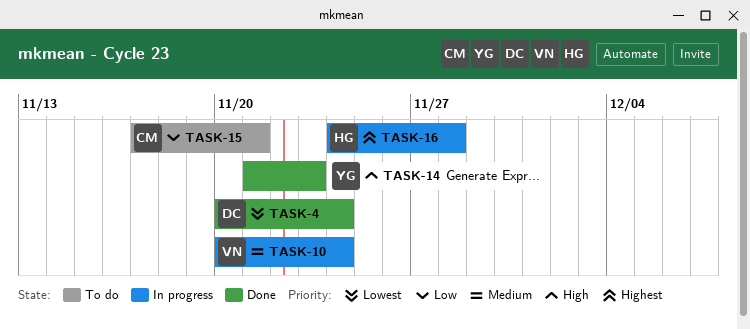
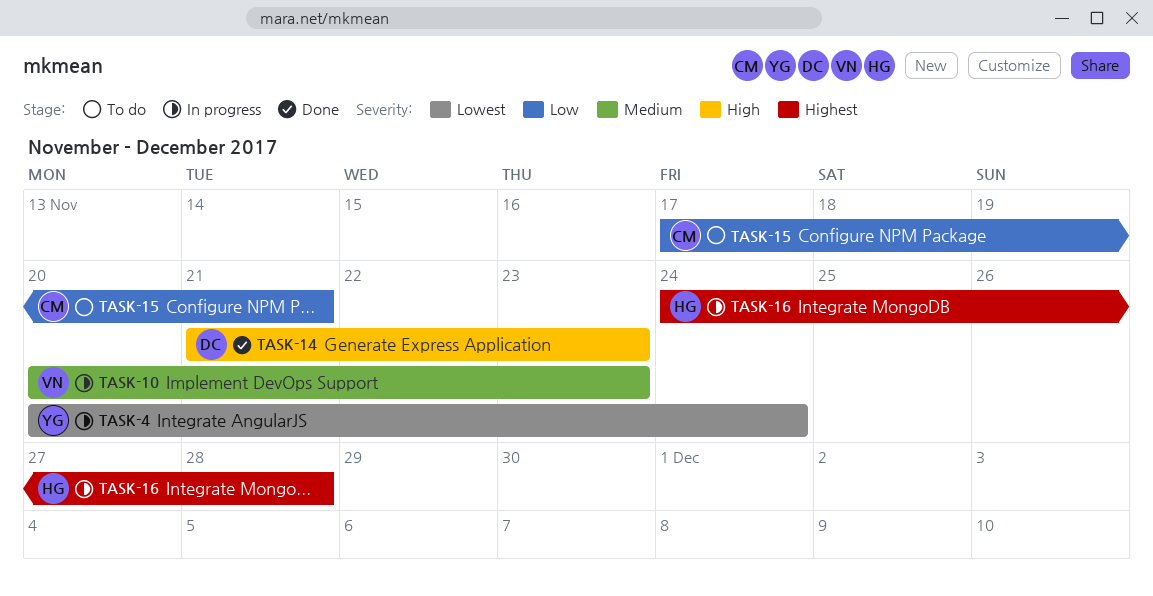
TASK-4, status: Done -> In progress
TASK-4, owner: DC -> YG
TASK-10, due: Nov 24 -> Nov 23
TASK-14, owner: YG -> DC

